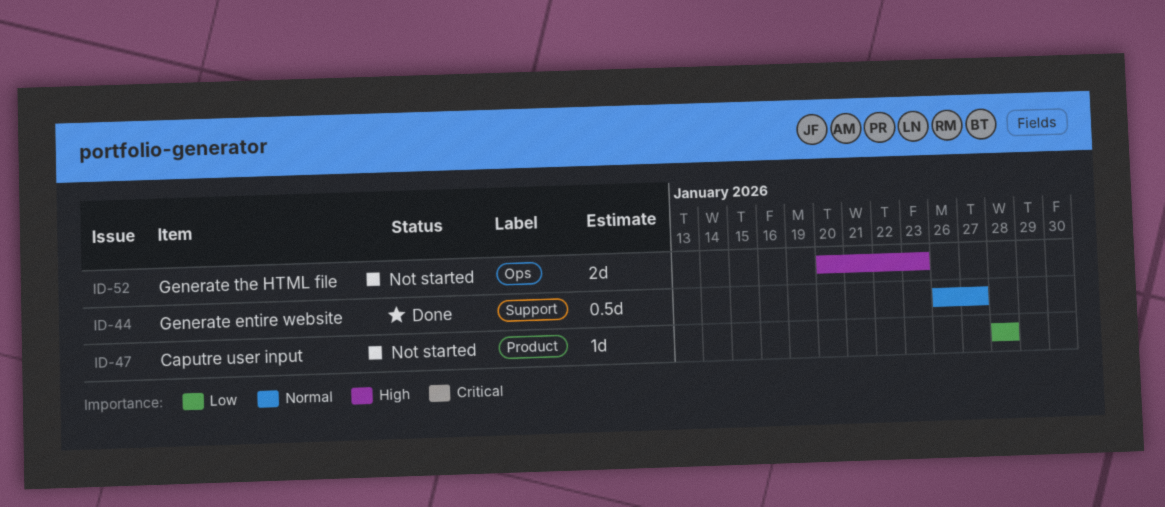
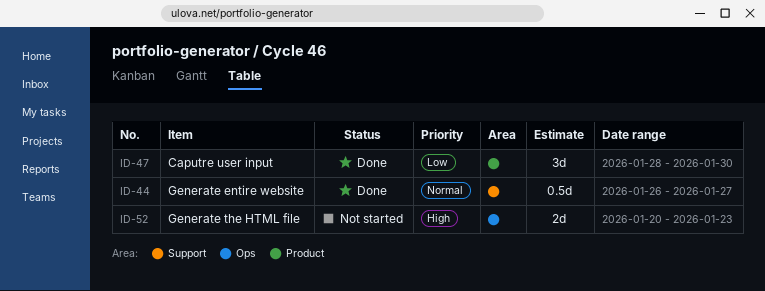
ID-47, status: Not started -> Done
ID-47, estimate: 1d -> 3d
ID-47, due: Jan 28 -> Jan 30

